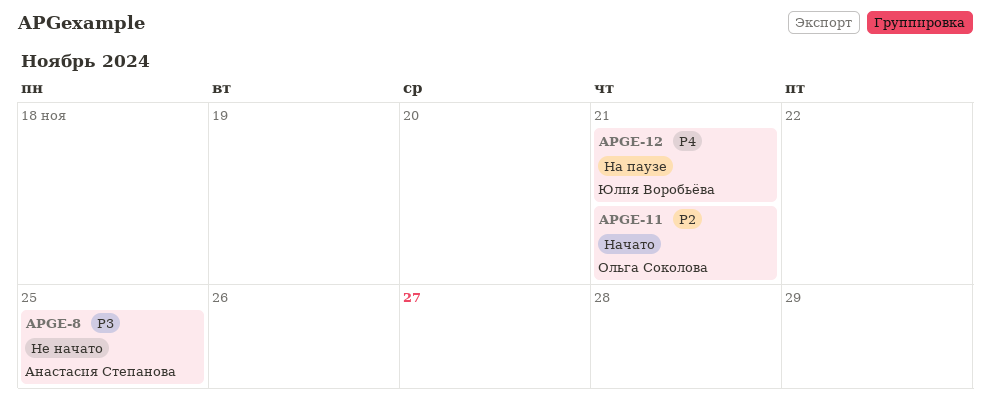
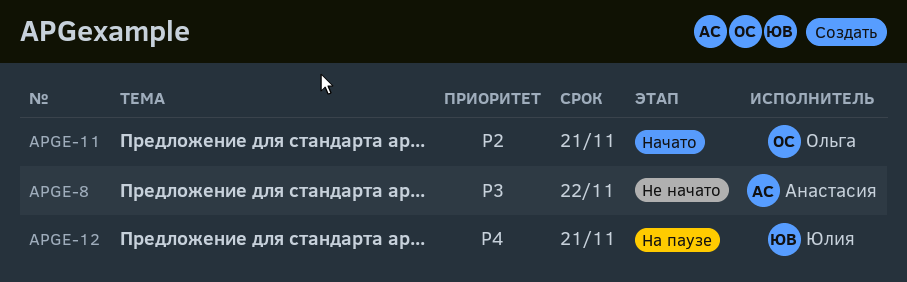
APGE-8, due: Nov 25 -> Nov 22

